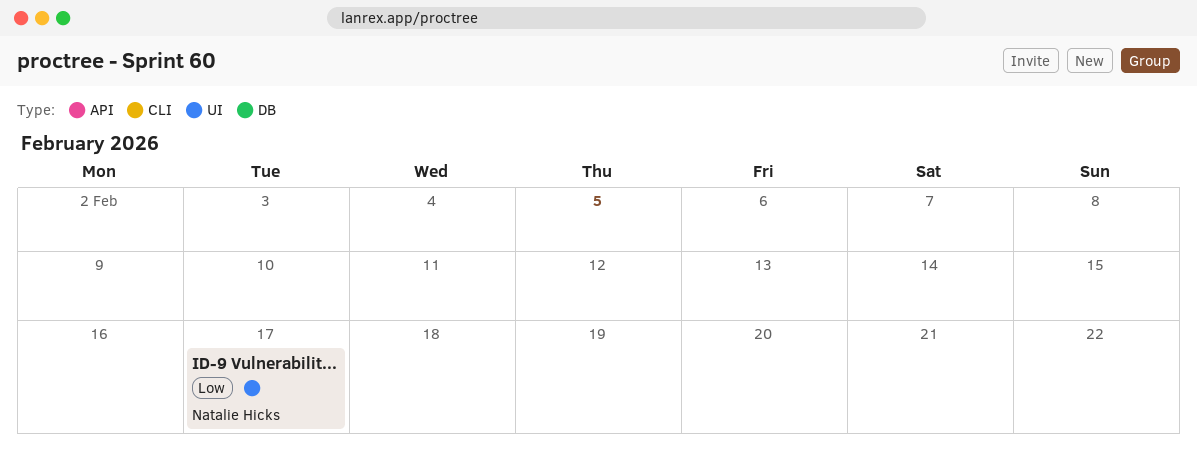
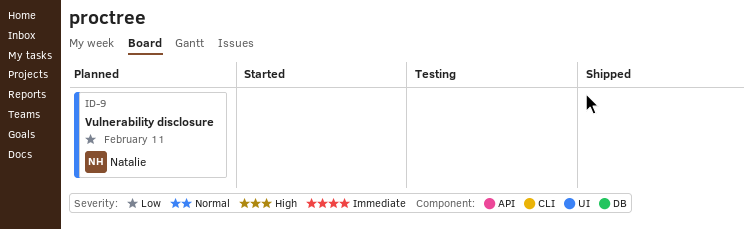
ID-9, due: Feb 17 -> Feb 11

